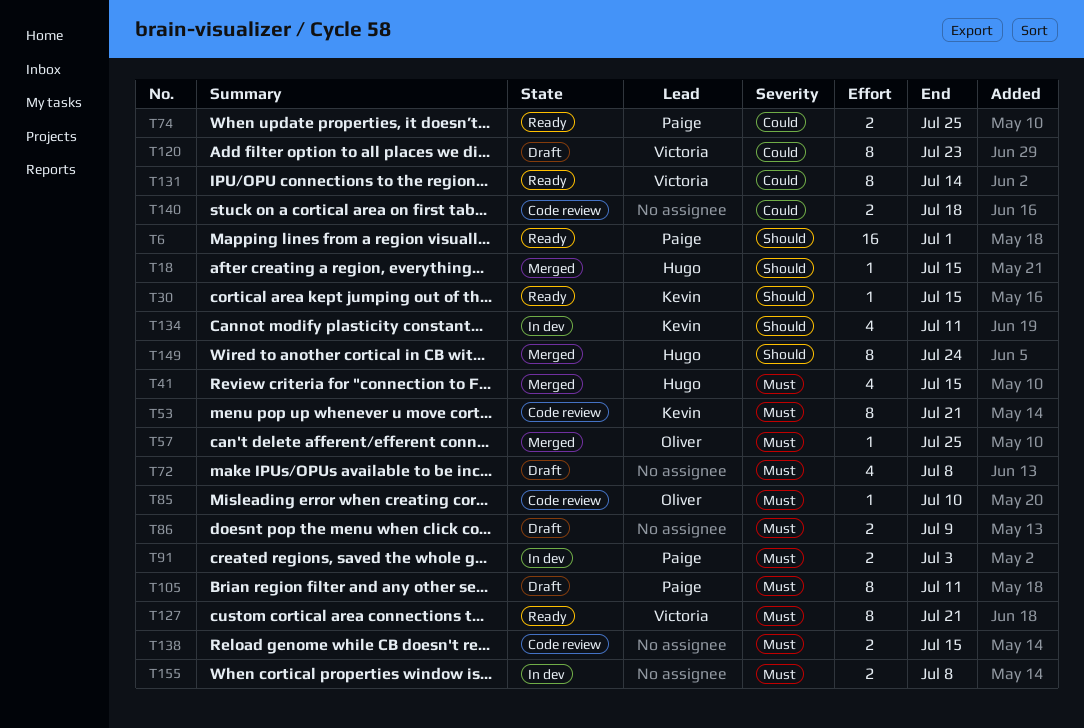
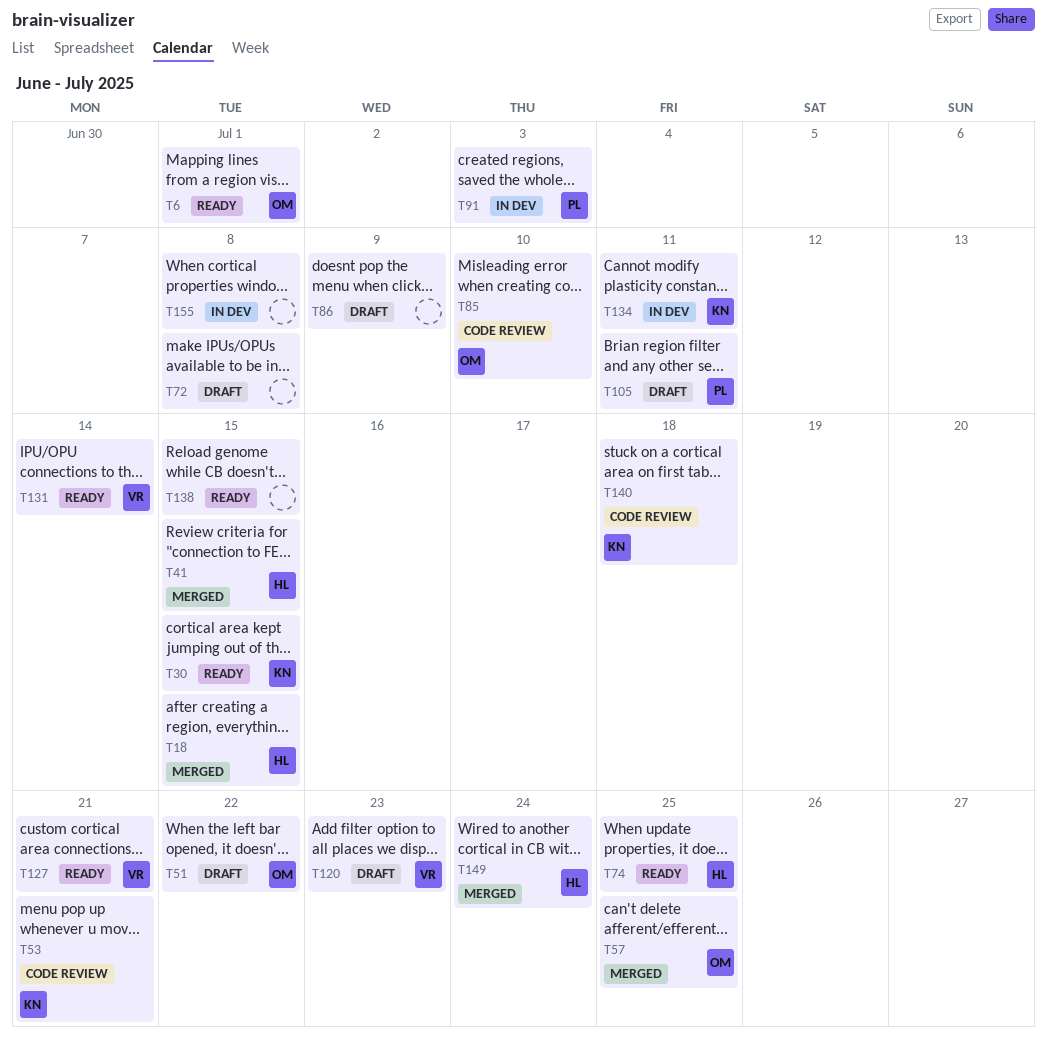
T6, owner: Paige -> Oliver
T51: none -> present
T74, owner: Paige -> Hugo
T138, status: Code review -> Ready
T140, owner: none -> Kevin

